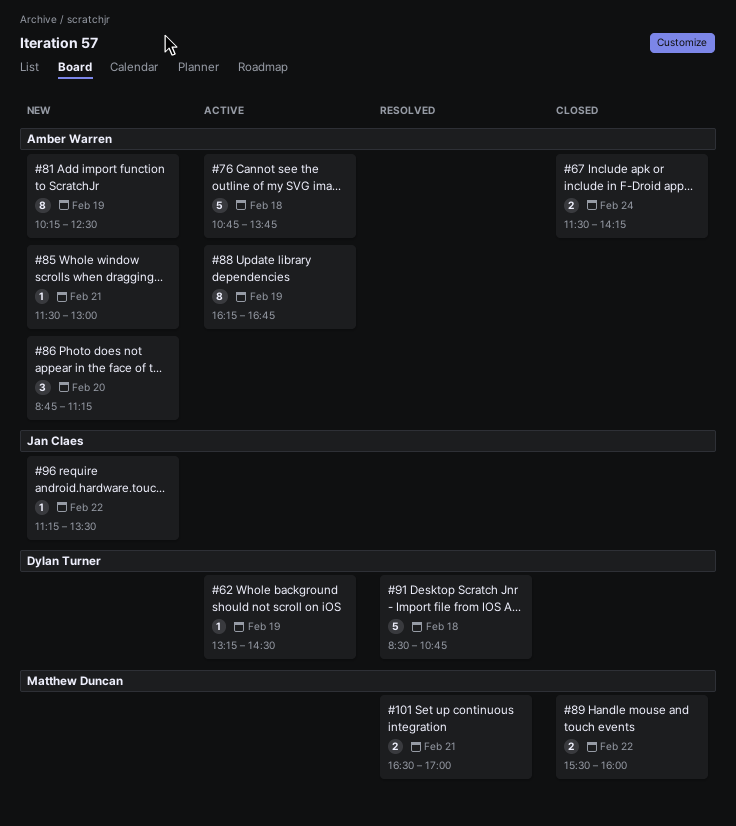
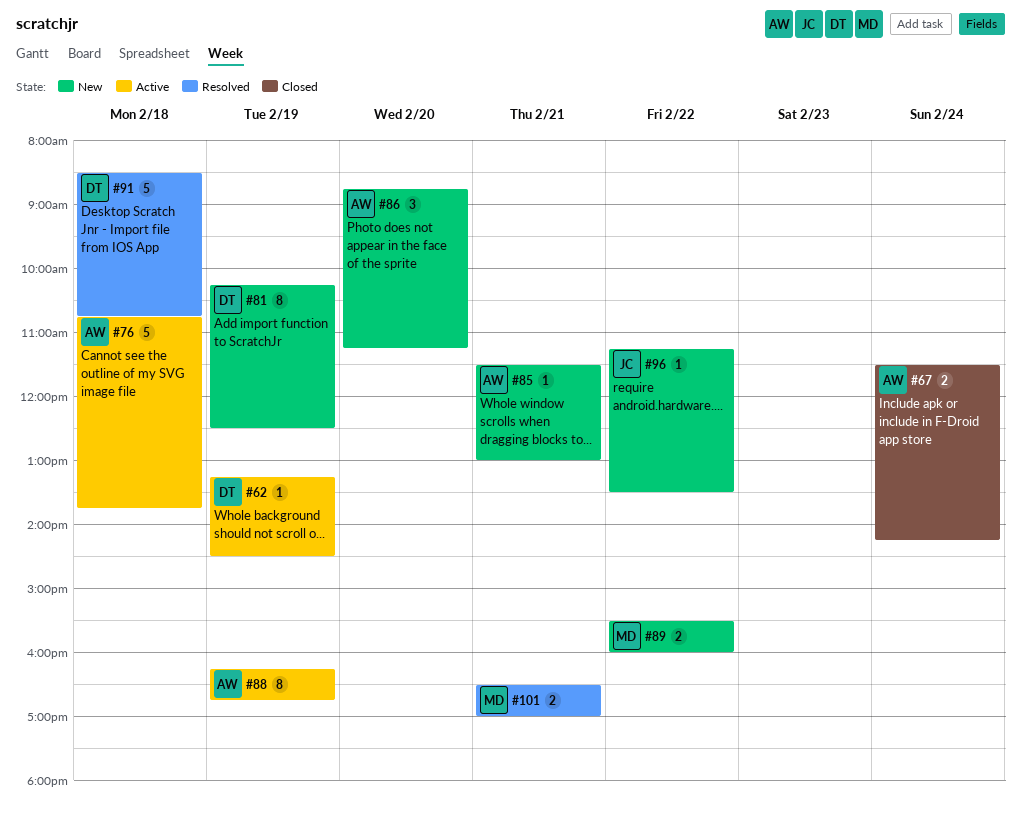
#81, owner: Amber Warren -> Dylan Turner
#89, status: Closed -> New

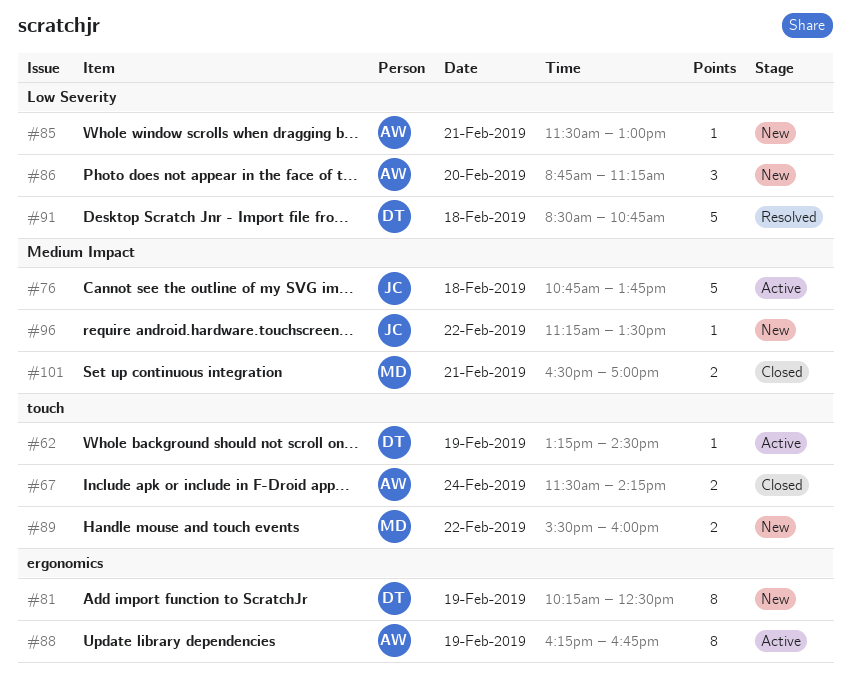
#76, owner: AW -> JC
#101, status: Resolved -> Closed

